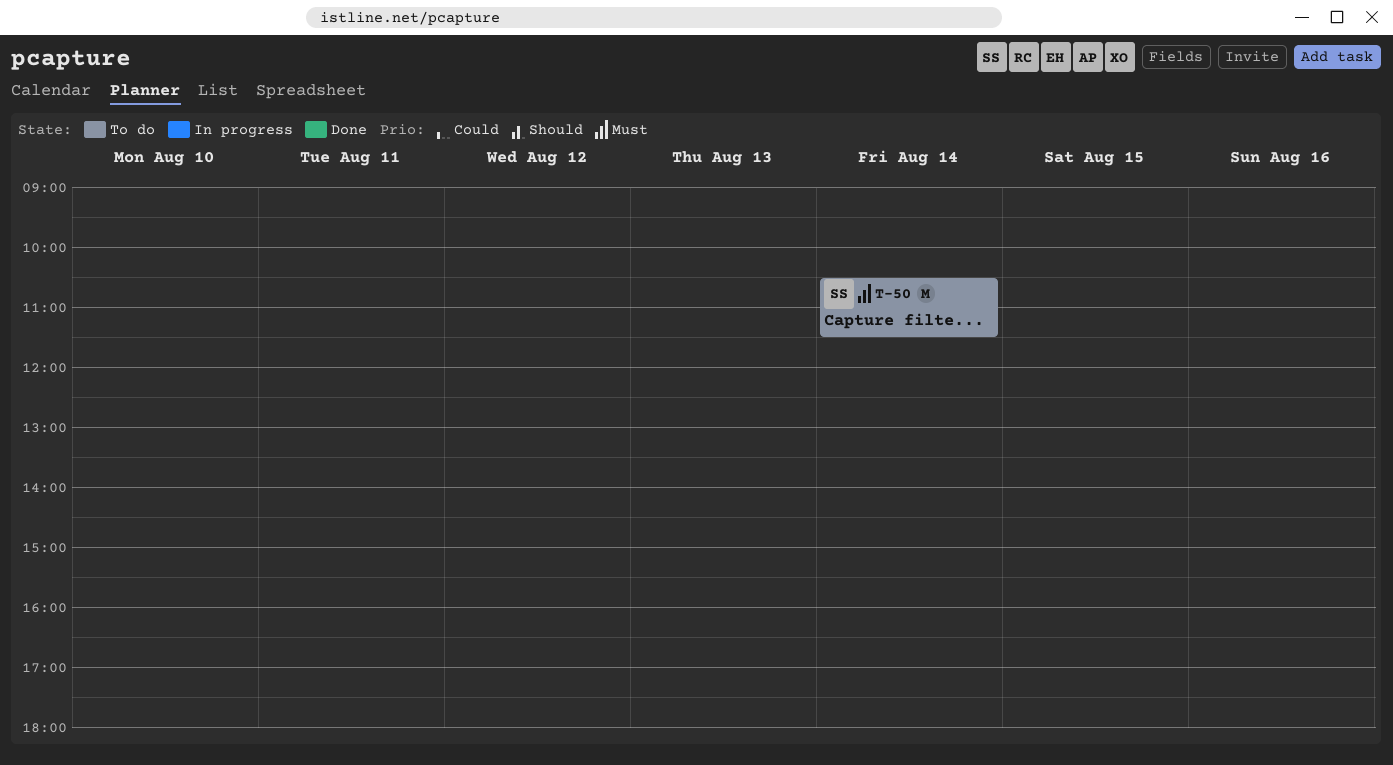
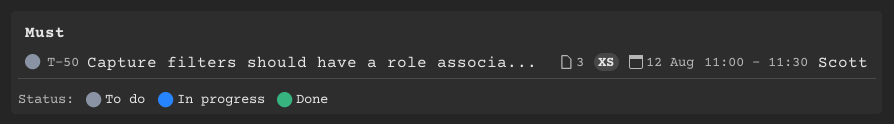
T-50, estimate: M -> XS
T-50, day: Aug 14 -> Aug 12
T-50, begins: 10:30 -> 11:00

